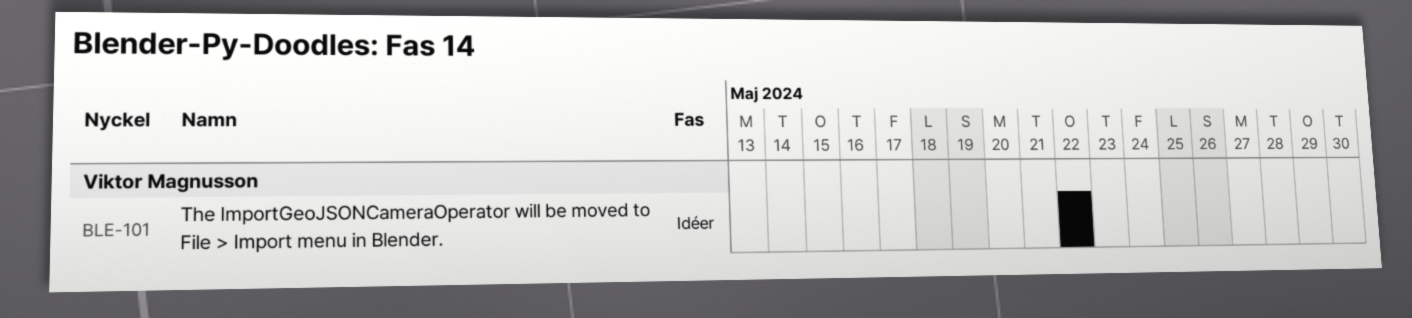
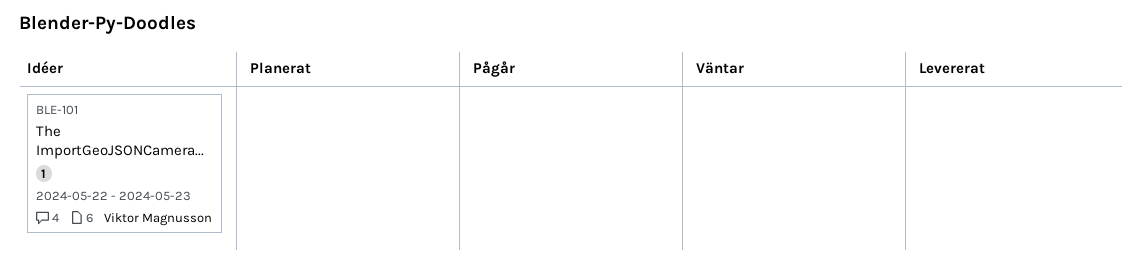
BLE-101, due: May 22 -> May 23

